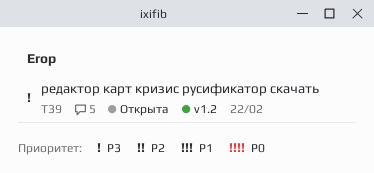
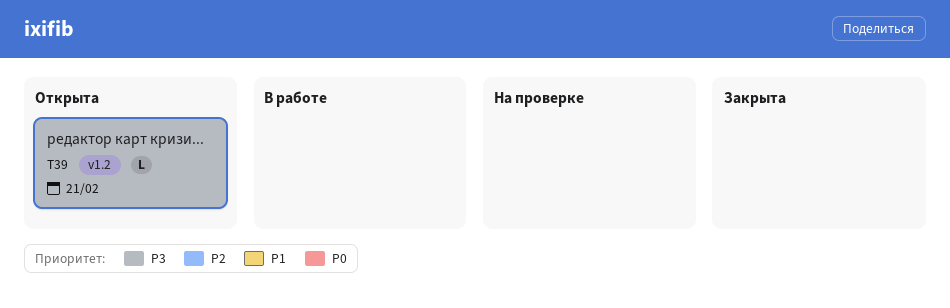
T39, due: Feb 22 -> Feb 21

